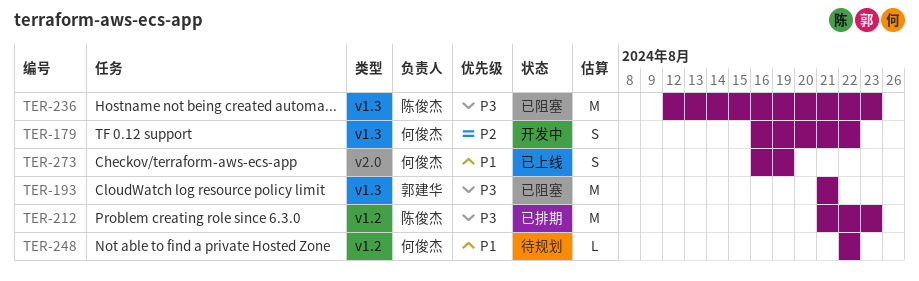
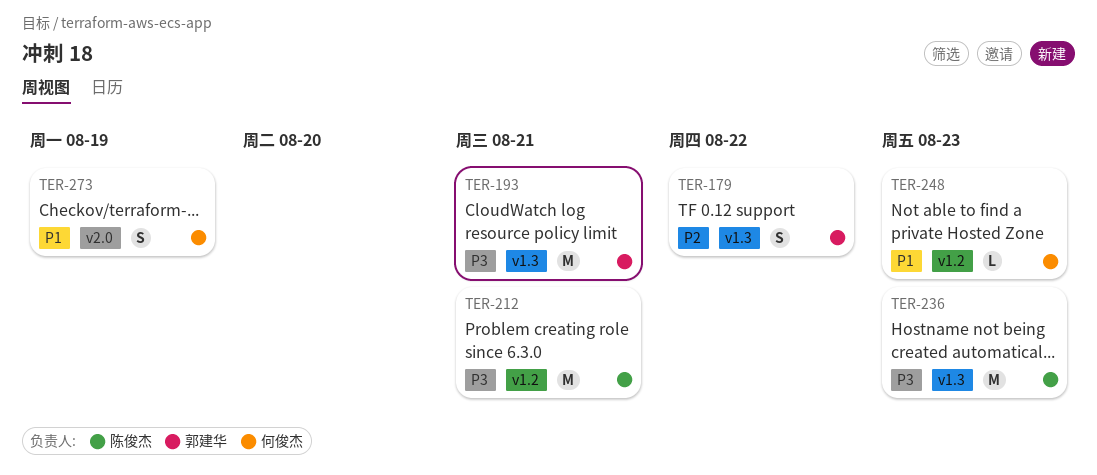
TER-179, owner: 何俊杰 -> 郭建华
TER-212, due: Aug 23 -> Aug 21
TER-248, due: Aug 22 -> Aug 23

